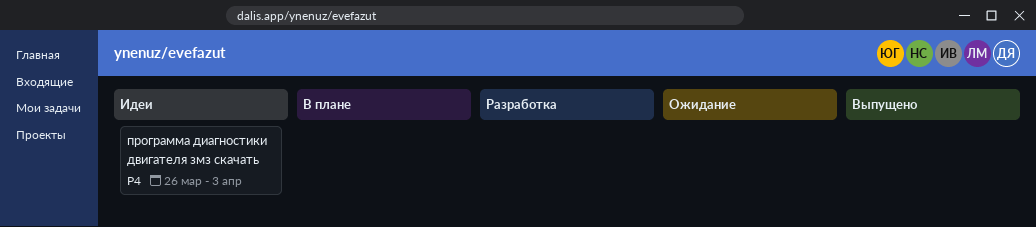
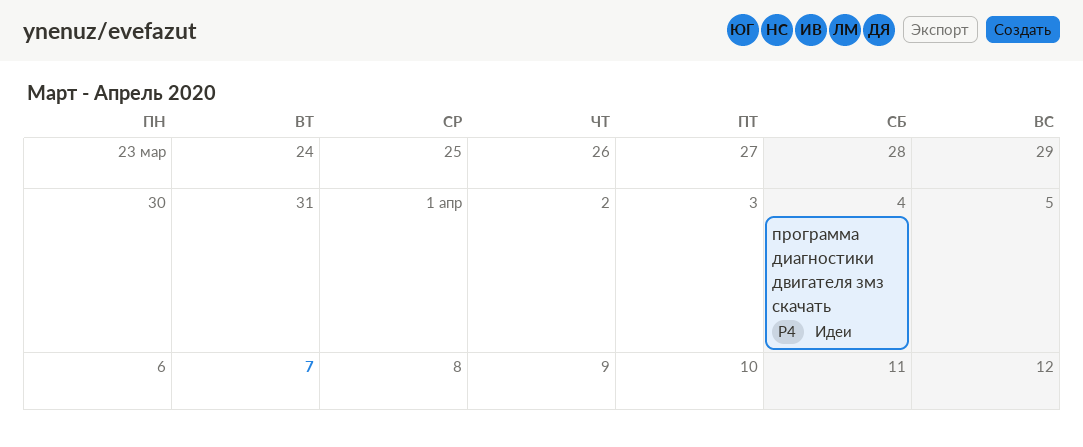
программа диагностики двигателя змз скачать, due: Apr 3 -> Apr 4

